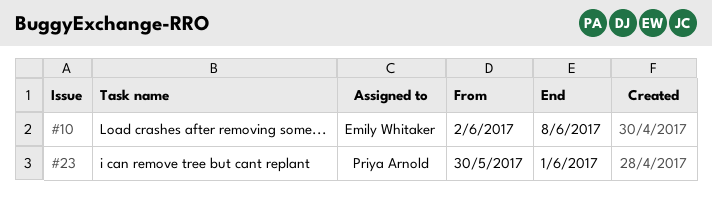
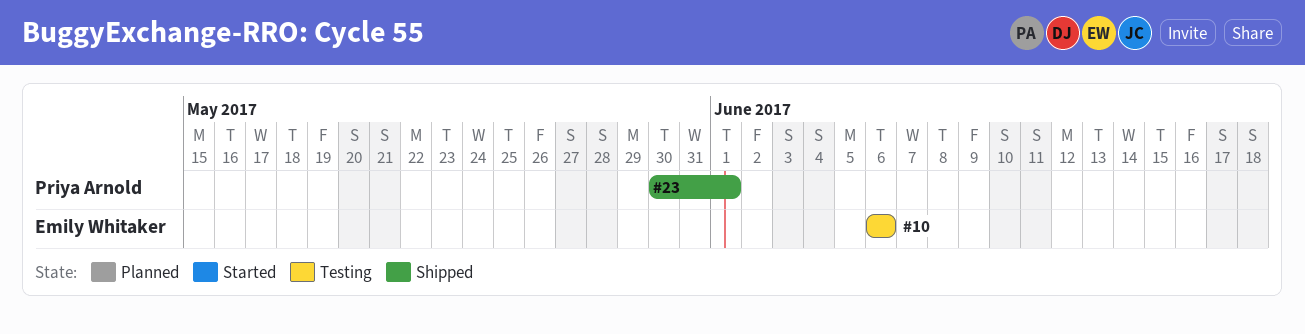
#10, start: Jun 2 -> Jun 6
#10, due: Jun 8 -> Jun 6

